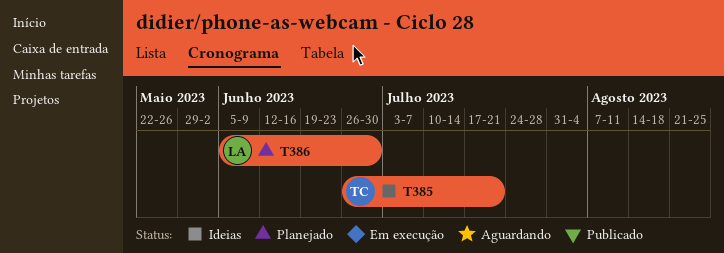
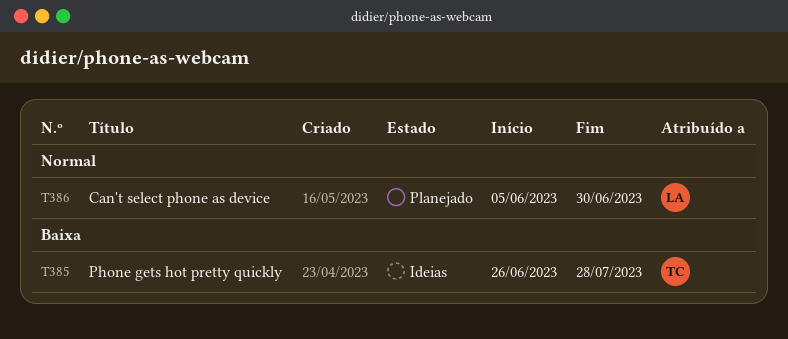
T385, due: Jul 21 -> Jul 28

